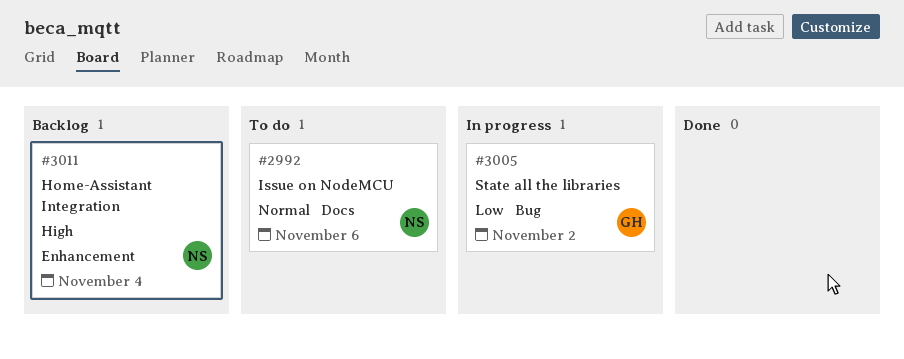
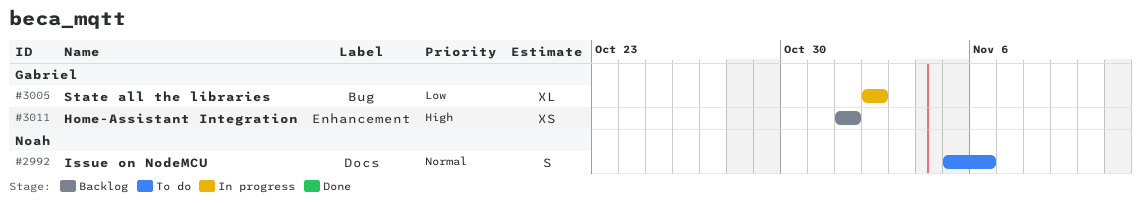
#3011, owner: Noah -> Gabriel
#3011, due: Nov 4 -> Nov 1

